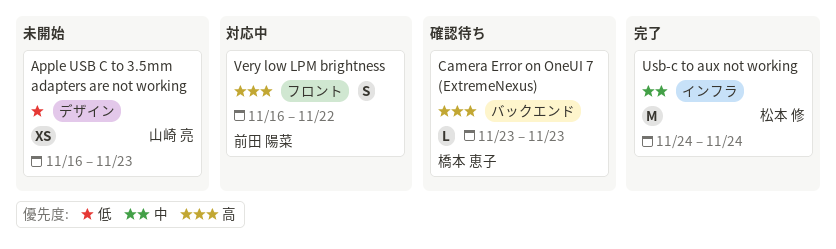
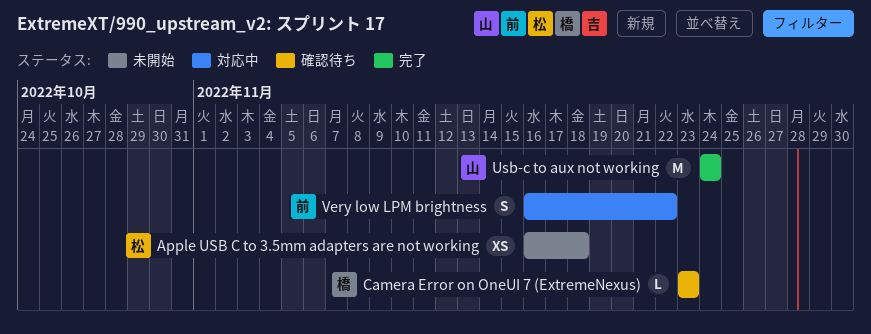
Apple USB C to 3.5mm adapters are not working, owner: 山崎 亮 -> 松本 修
Apple USB C to 3.5mm adapters are not working, due: Nov 23 -> Nov 18
Usb-c to aux not working, owner: 松本 修 -> 山崎 亮

